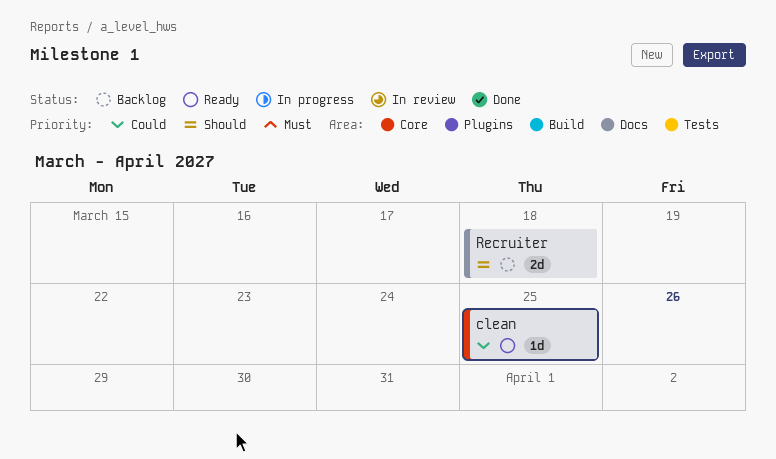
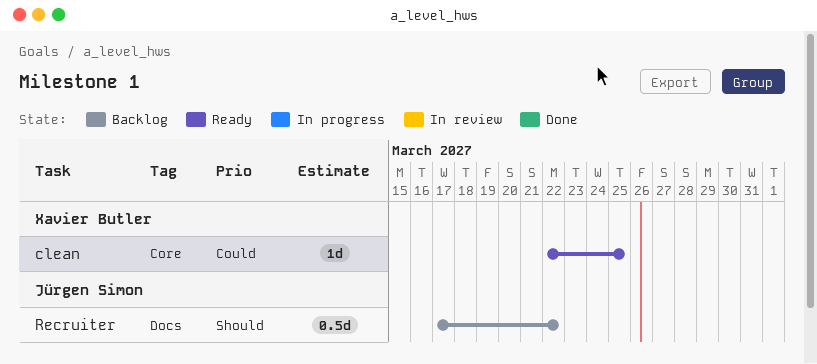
Recruiter, estimate: 2d -> 0.5d
Recruiter, due: Mar 18 -> Mar 22

